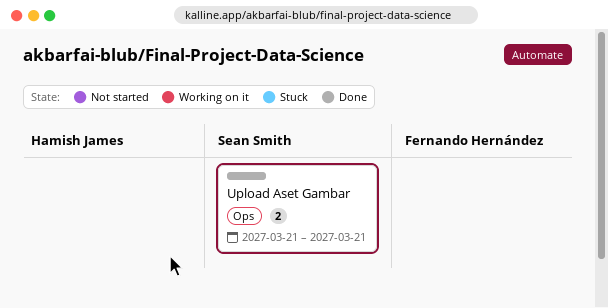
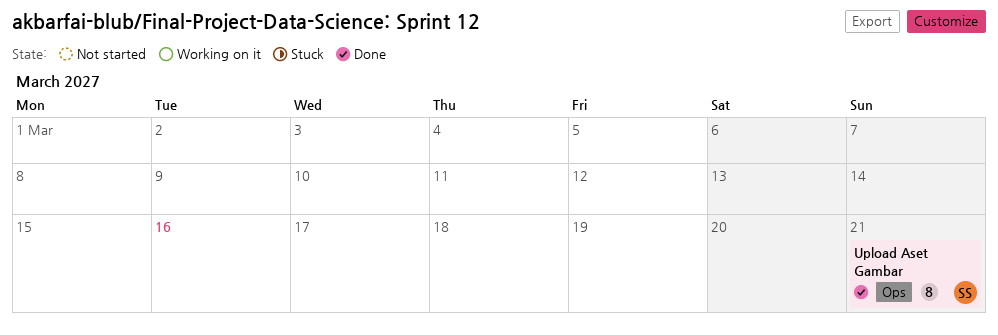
Upload Aset Gambar, estimate: 2 -> 8

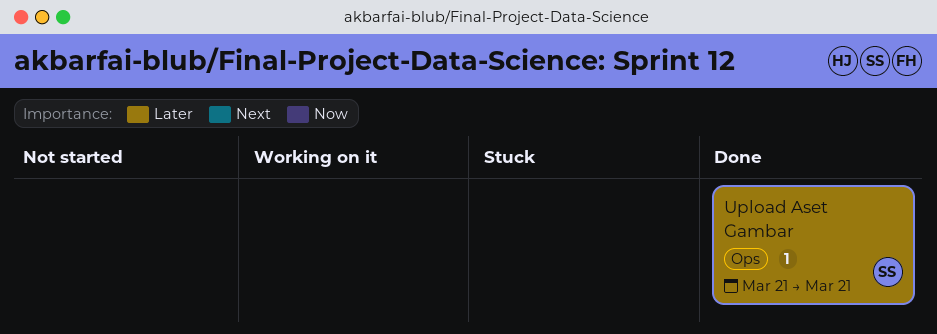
Upload Aset Gambar, estimate: 8 -> 1

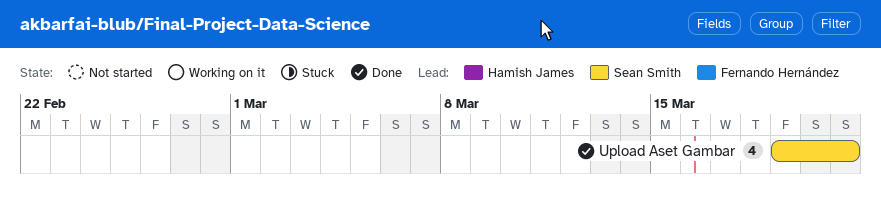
Upload Aset Gambar, estimate: 1 -> 4
Upload Aset Gambar, start: Mar 21 -> Mar 19

